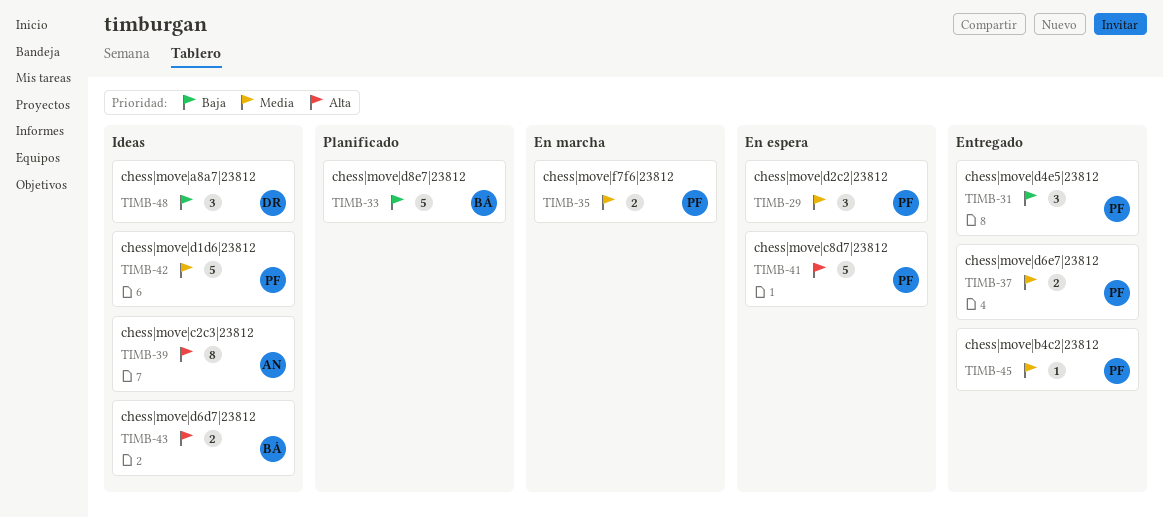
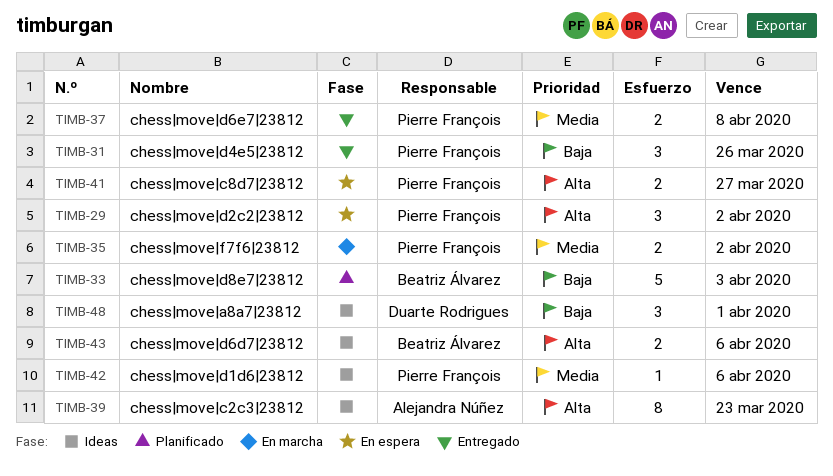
TIMB-29, priority: Media -> Alta
TIMB-41, estimate: 5 -> 2
TIMB-42, estimate: 5 -> 1
TIMB-45: present -> none

